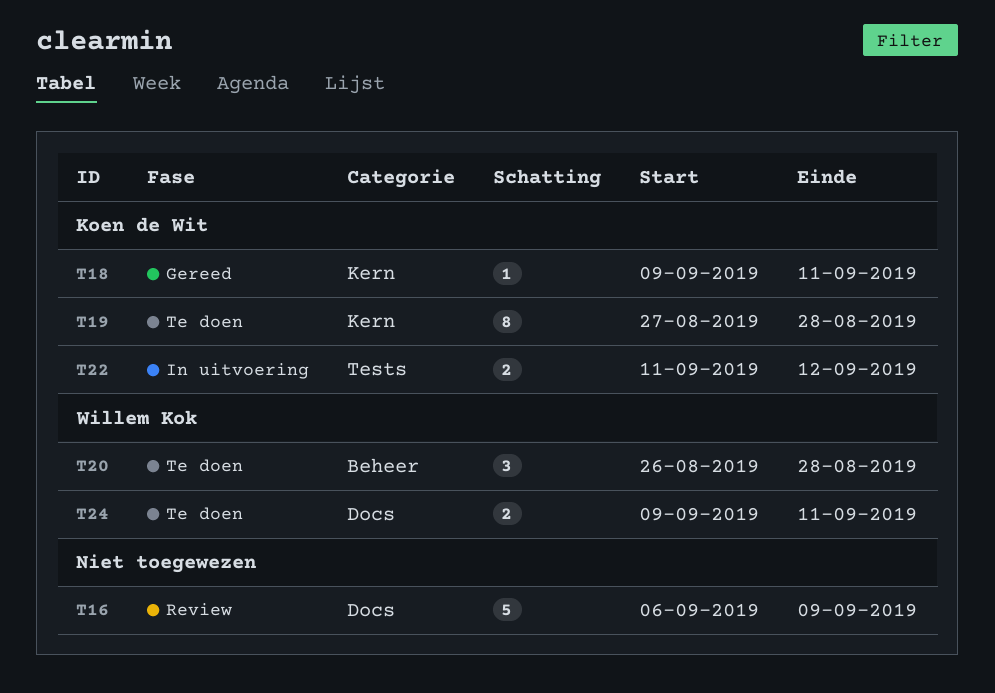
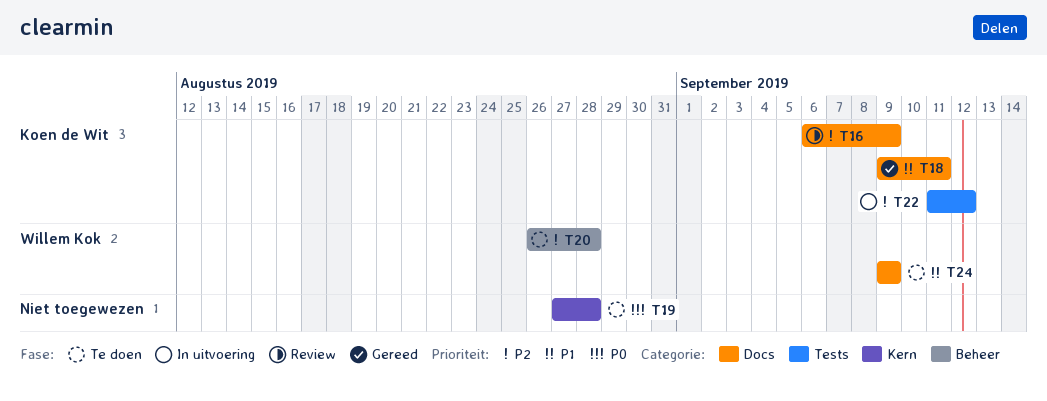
T16, owner: none -> Koen de Wit
T18, label: Kern -> Docs
T19, owner: Koen de Wit -> none
T24, due: Sep 11 -> Sep 9

